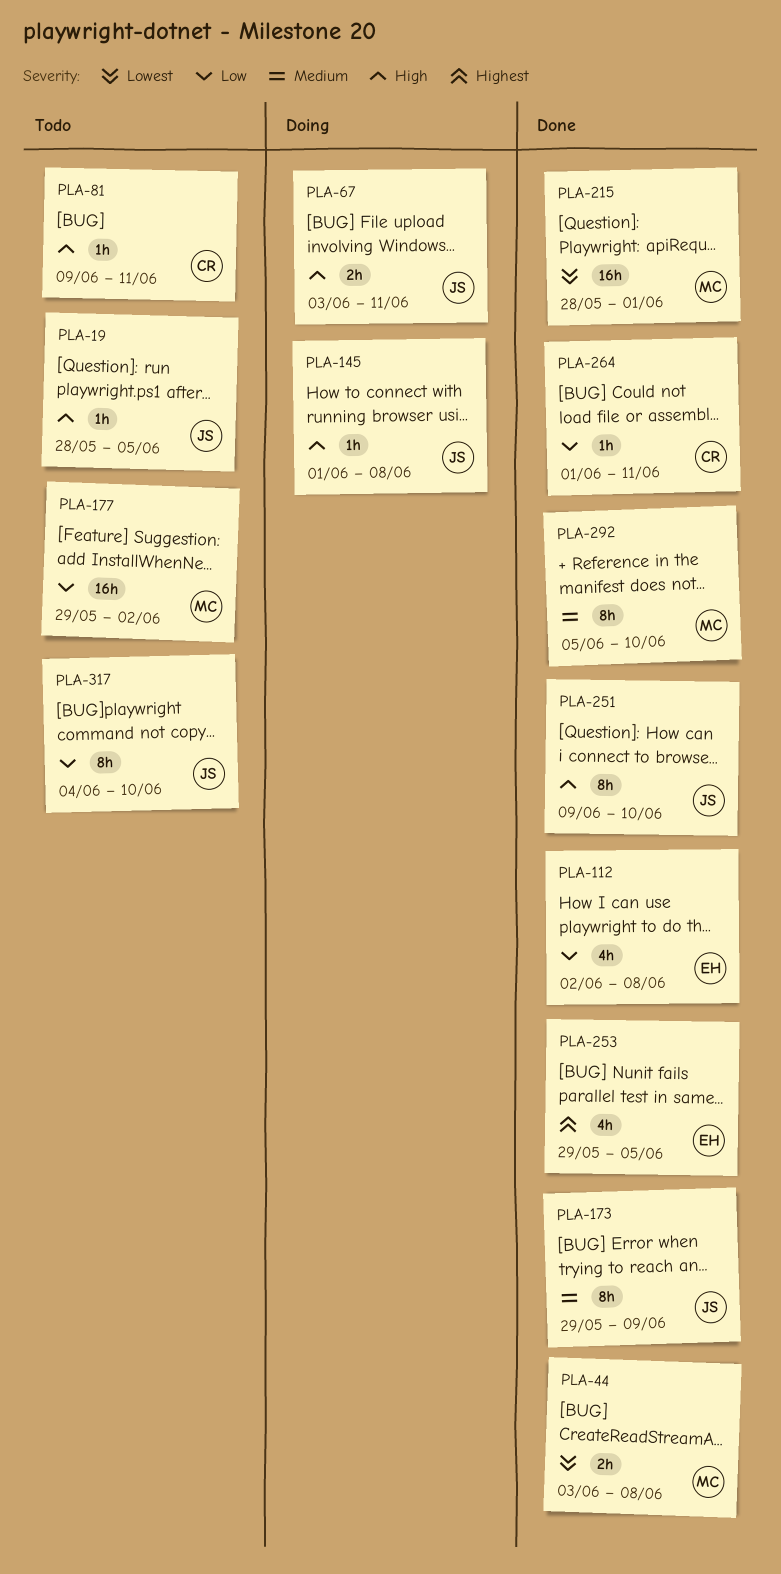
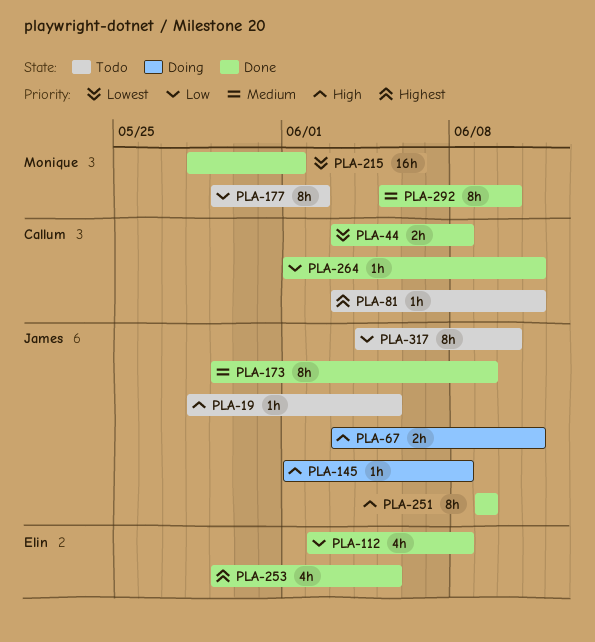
PLA-44, owner: Monique -> Callum
PLA-81, priority: High -> Highest
PLA-81, start: Jun 9 -> Jun 3
PLA-177, estimate: 16h -> 8h
PLA-251, due: Jun 10 -> Jun 9

